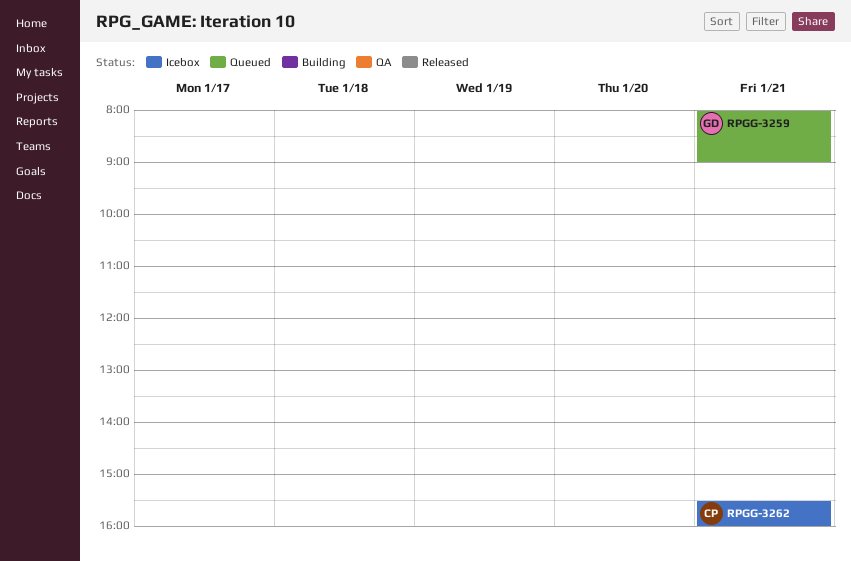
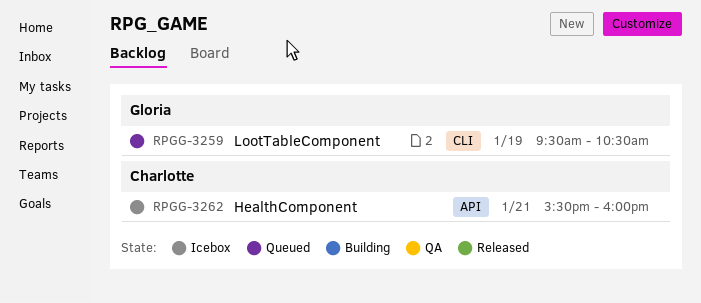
RPGG-3259, day: Jan 21 -> Jan 19
RPGG-3259, begins: 08:00 -> 09:30
RPGG-3259, ends: 09:00 -> 10:30

